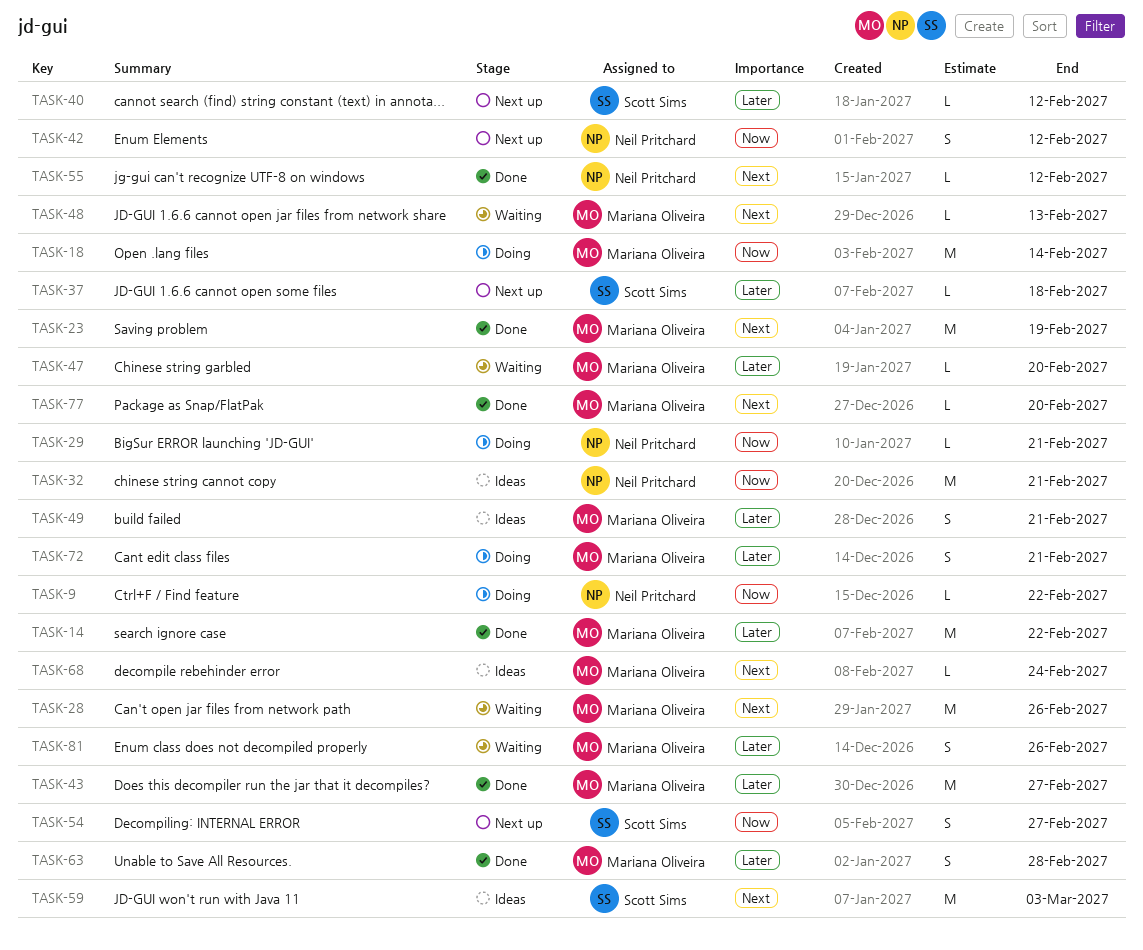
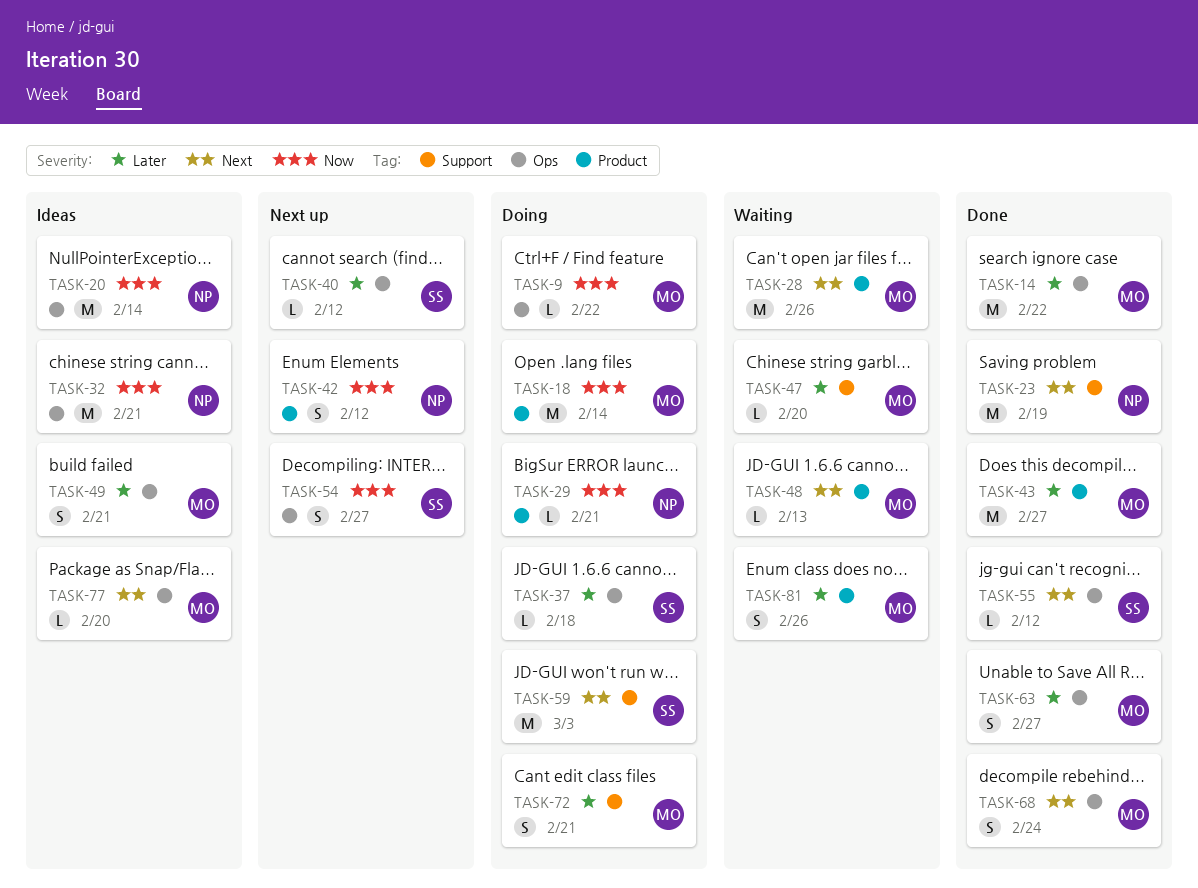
TASK-9, owner: Neil Pritchard -> Mariana Oliveira
TASK-20: none -> present
TASK-23, owner: Mariana Oliveira -> Neil Pritchard
TASK-37, status: Next up -> Doing
TASK-55, owner: Neil Pritchard -> Scott Sims
TASK-59, status: Ideas -> Doing
TASK-63, due: Feb 28 -> Feb 27
TASK-68, status: Ideas -> Done
TASK-68, estimate: L -> S
TASK-77, status: Done -> Ideas

